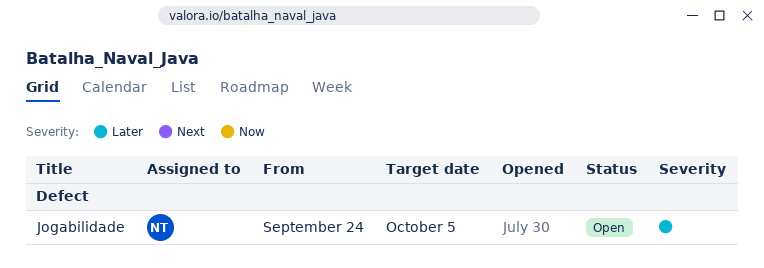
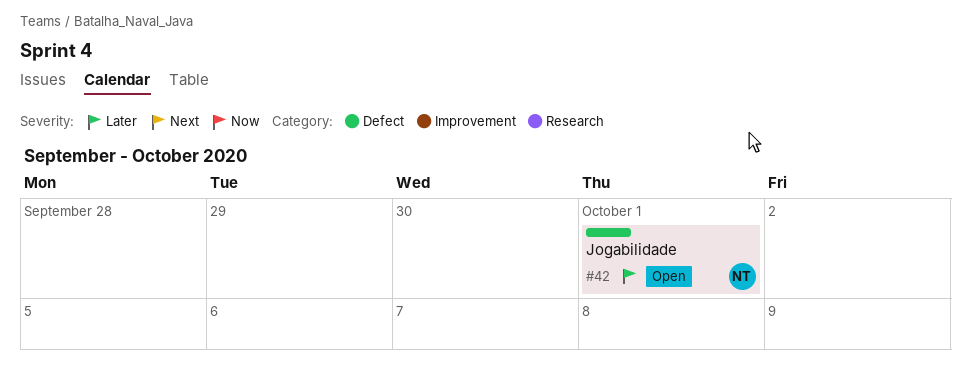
Jogabilidade, due: Oct 5 -> Oct 1

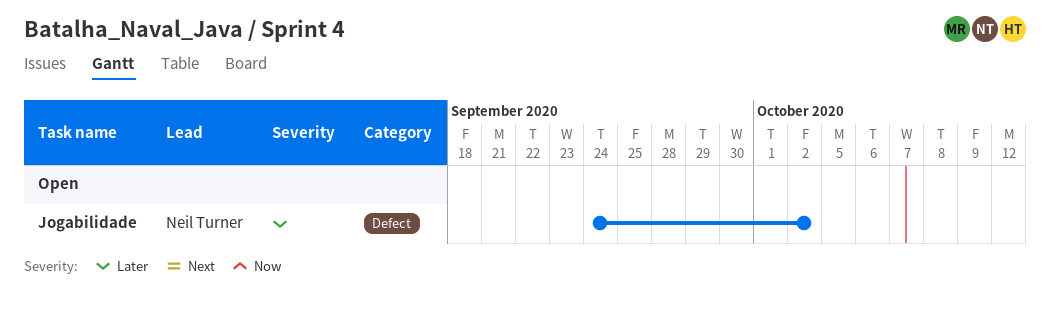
Jogabilidade, due: Oct 1 -> Oct 2

